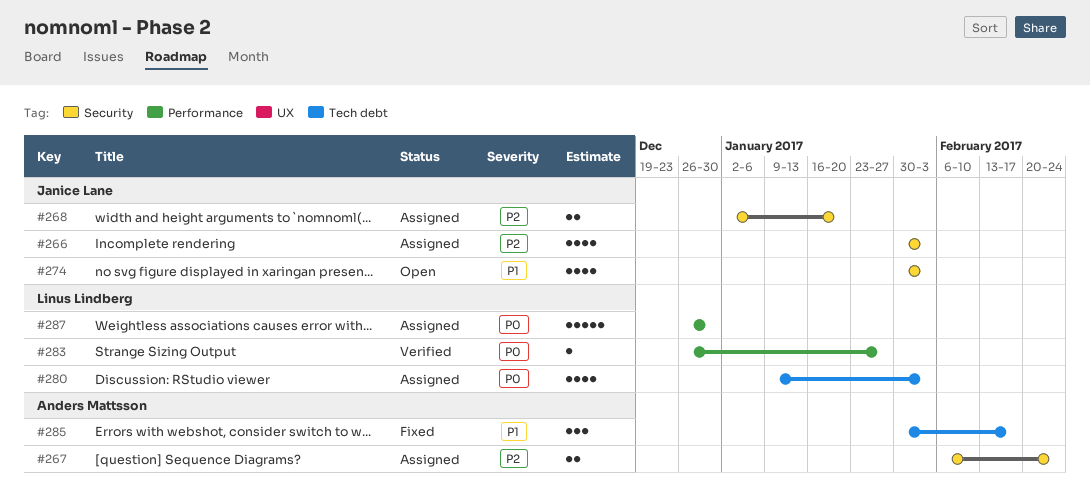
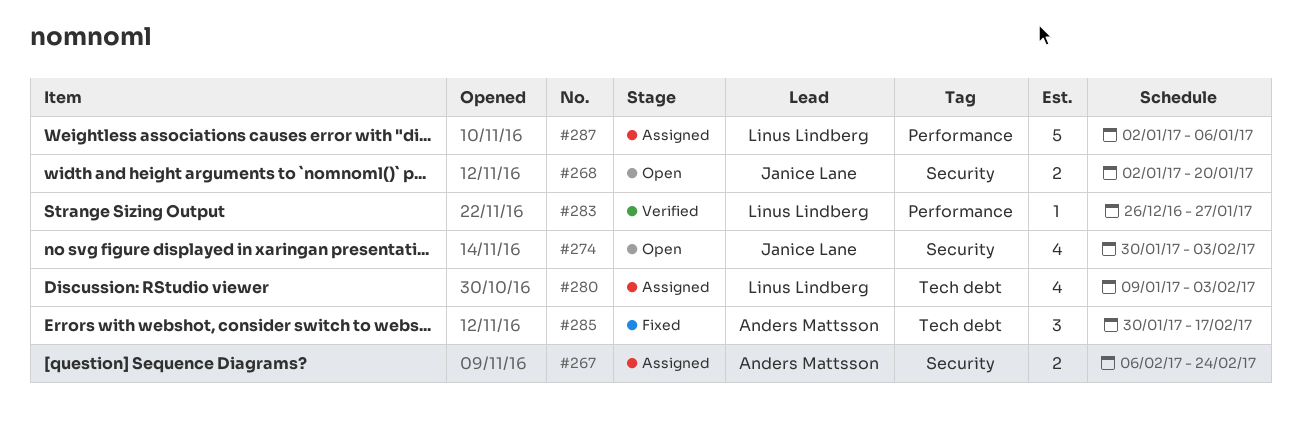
#266: present -> none
#268, status: Assigned -> Open
#287, start: Dec 26 -> Jan 2
#287, due: Dec 30 -> Jan 6

